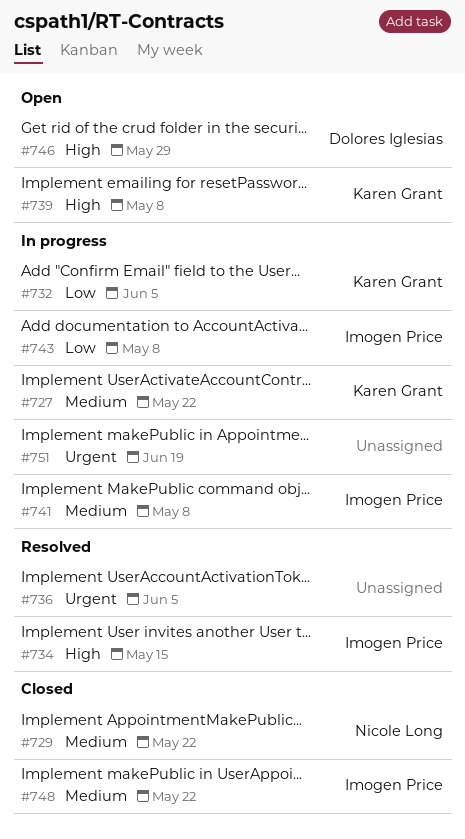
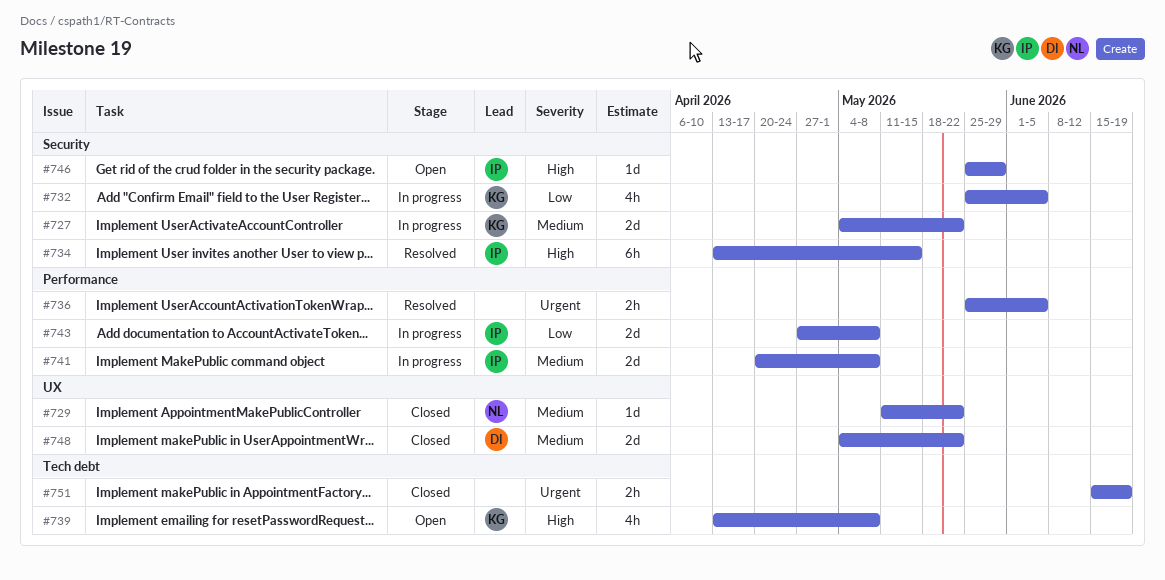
#746, owner: Dolores Iglesias -> Imogen Price
#748, owner: Imogen Price -> Dolores Iglesias
#751, status: In progress -> Closed

